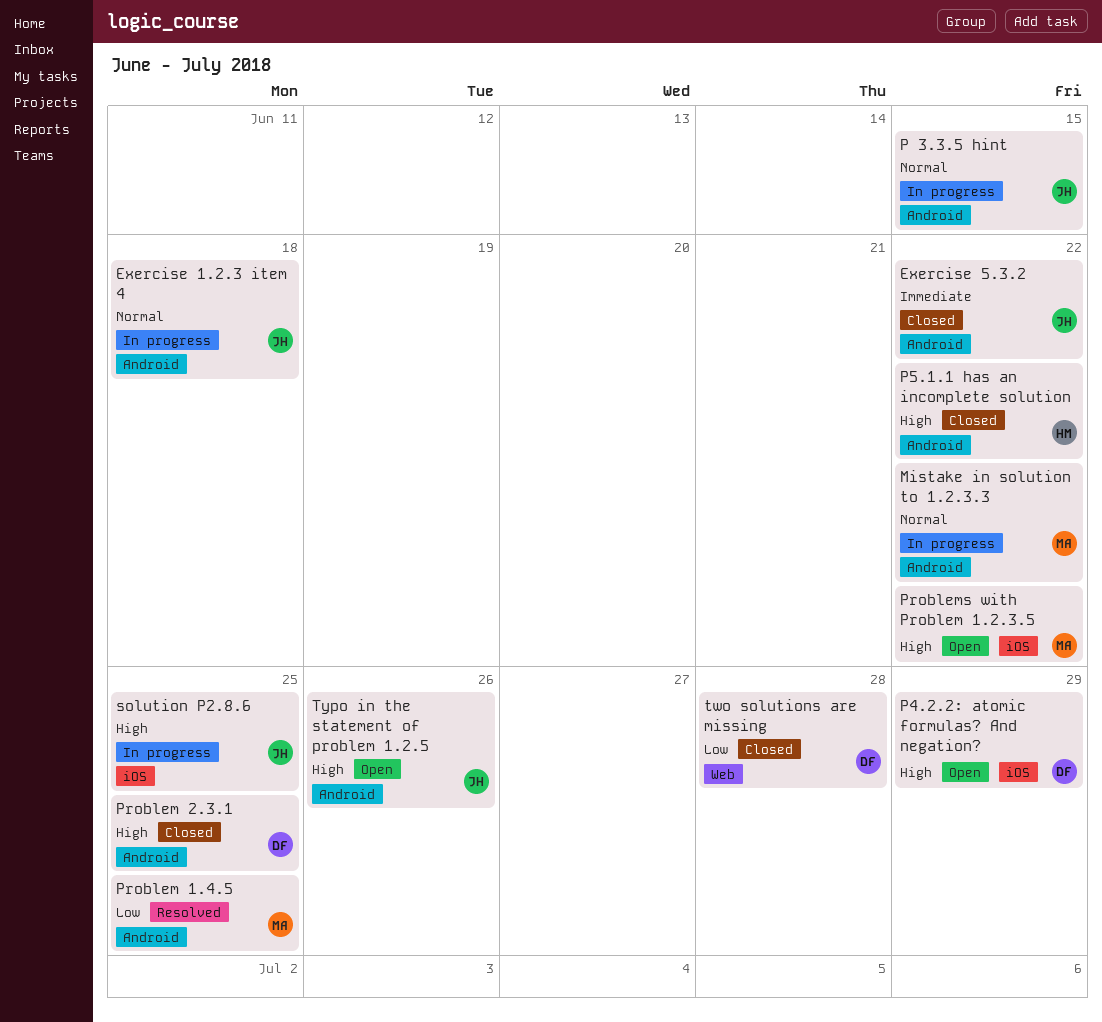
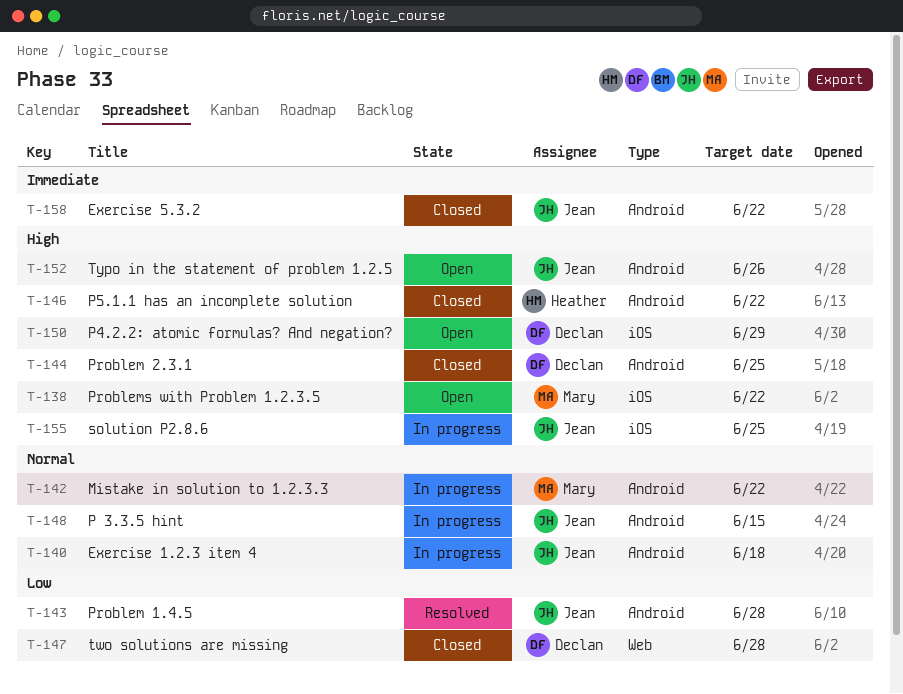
Problem 1.4.5, owner: Mary -> Jean
Problem 1.4.5, due: Jun 25 -> Jun 28

